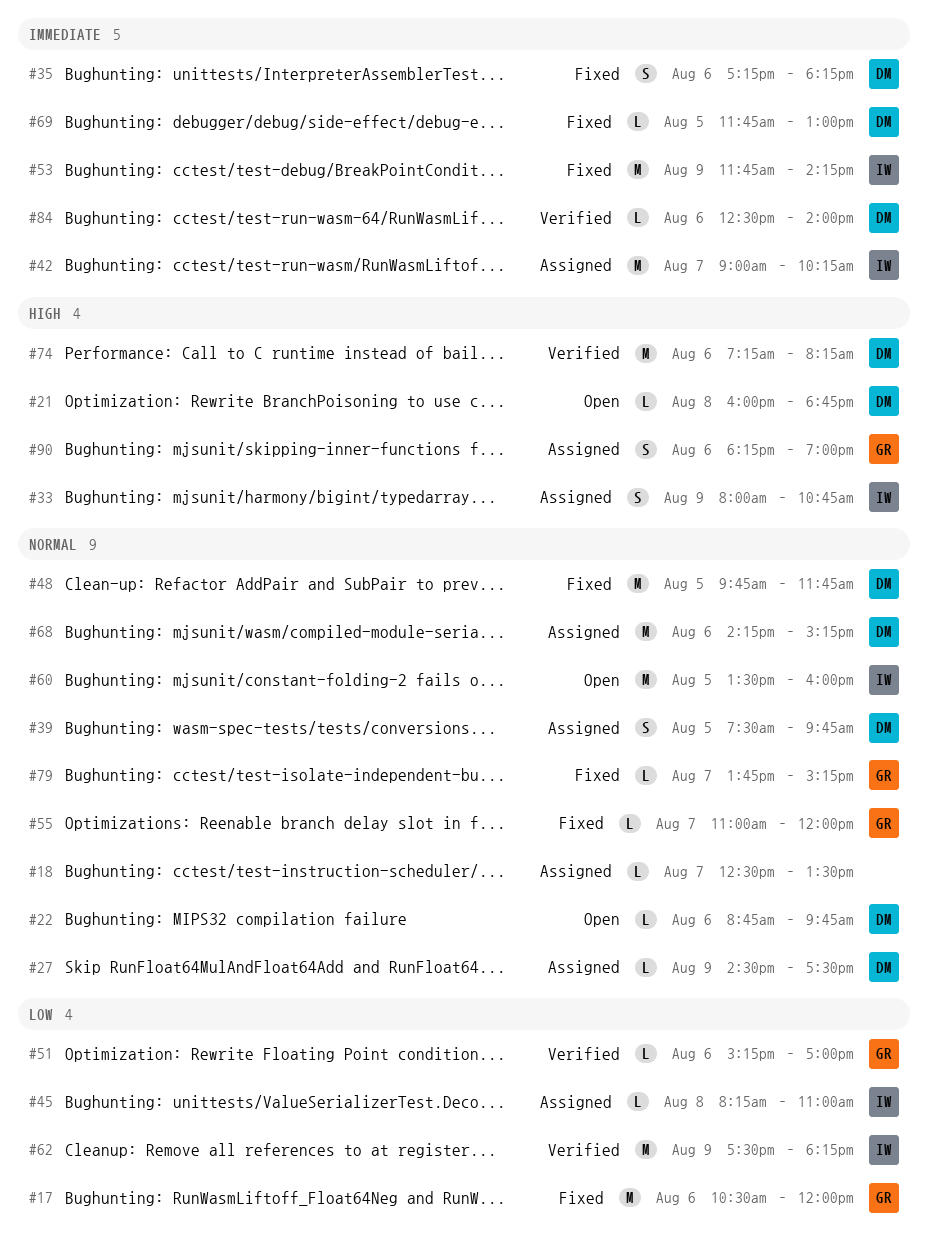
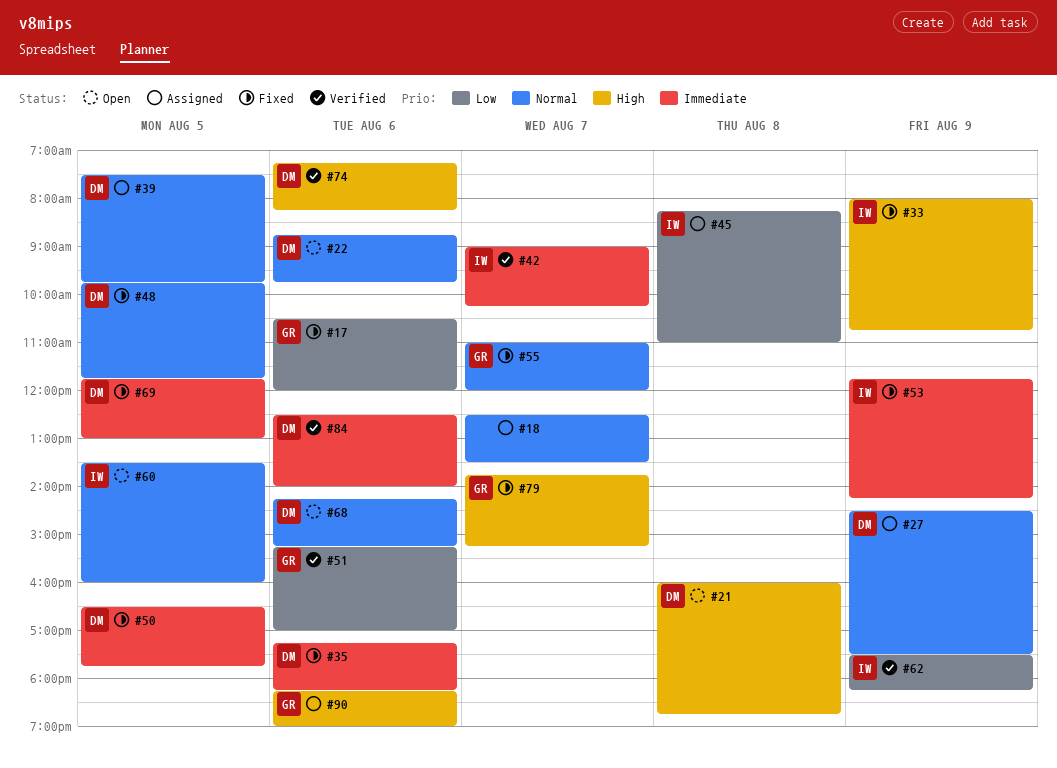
#33, status: Assigned -> Fixed
#42, status: Assigned -> Verified
#50: none -> present
#68, status: Assigned -> Open
#79, priority: Normal -> High

